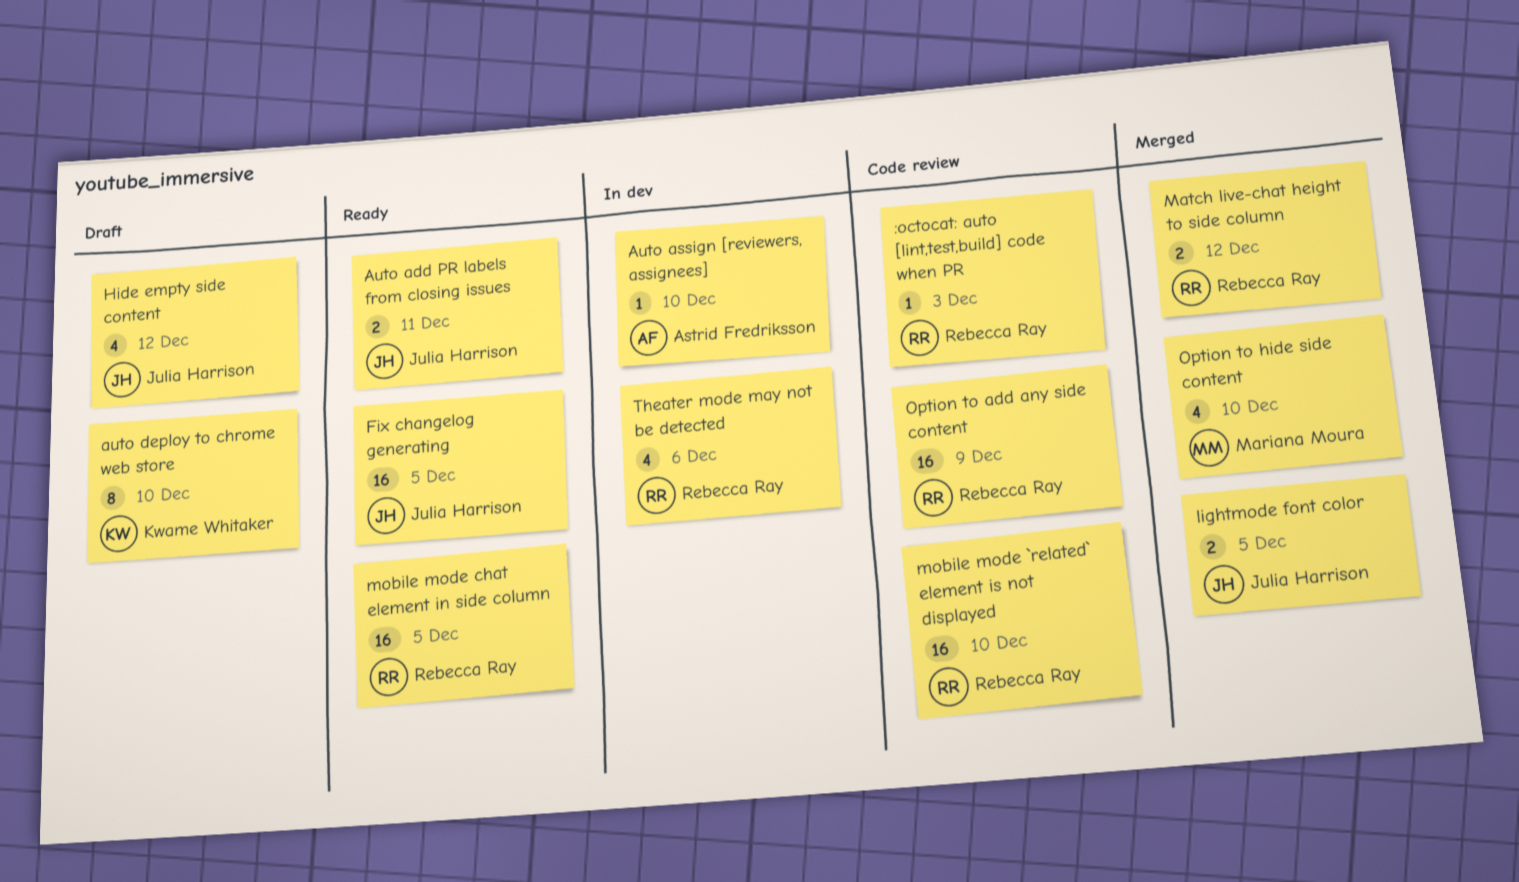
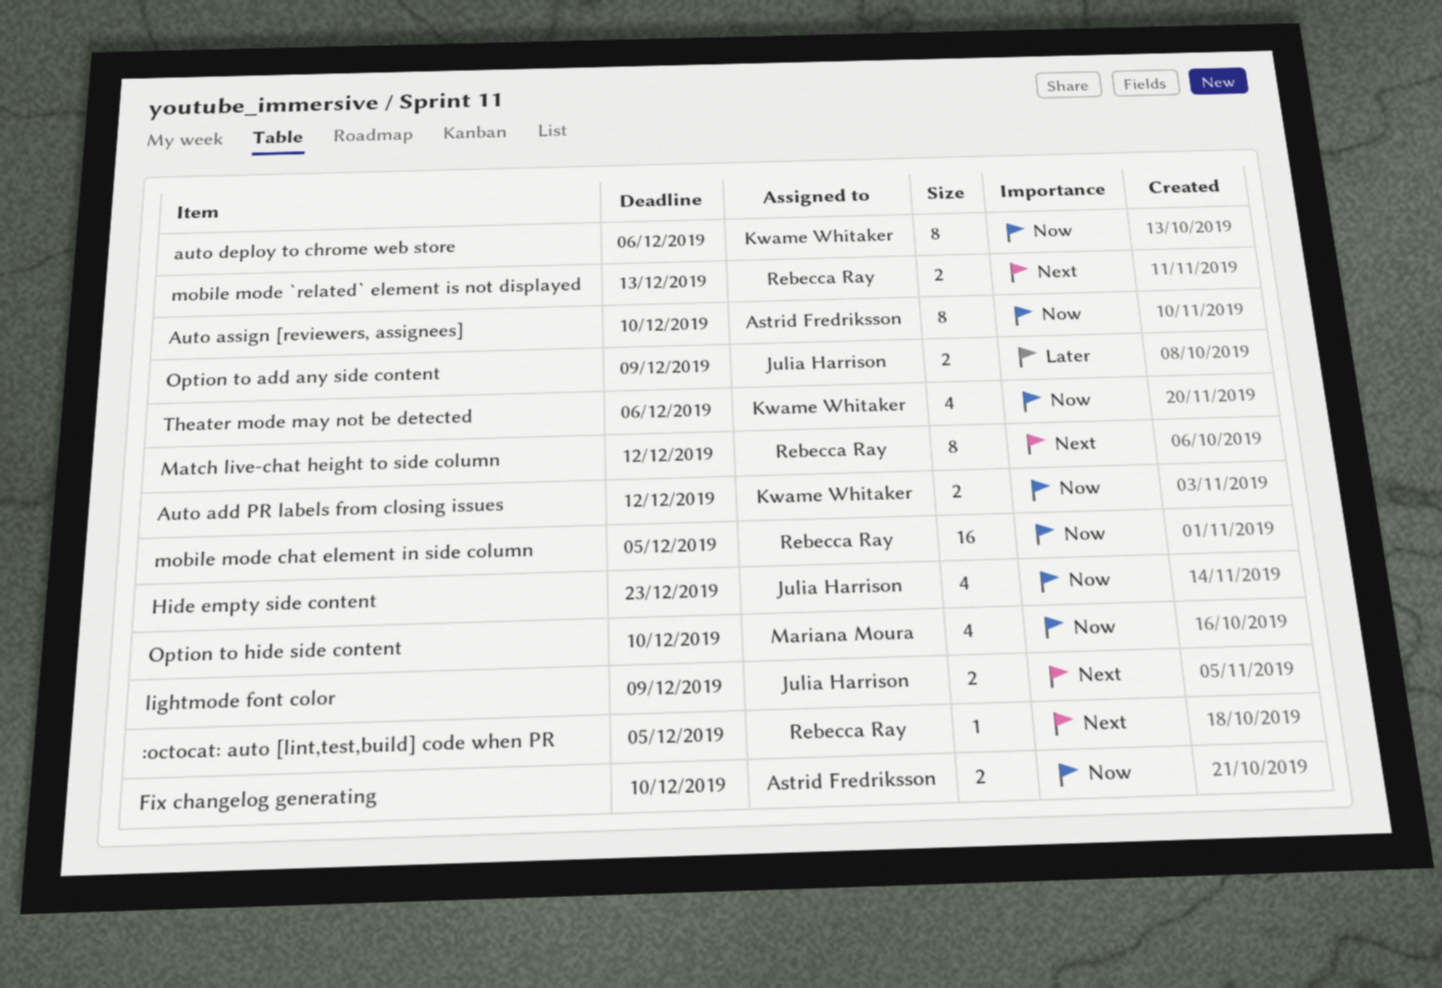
:octocat: auto [lint,test,build] code when PR, due: Dec 3 -> Dec 5
Auto add PR labels from closing issues, owner: Julia Harrison -> Kwame Whitaker
Auto add PR labels from closing issues, due: Dec 11 -> Dec 12
Auto assign [reviewers, assignees], estimate: 1 -> 8
auto deploy to chrome web store, due: Dec 10 -> Dec 6
Fix changelog generating, owner: Julia Harrison -> Astrid Fredriksson
Fix changelog generating, estimate: 16 -> 2
Fix changelog generating, due: Dec 5 -> Dec 10
Hide empty side content, due: Dec 12 -> Dec 23
lightmode font color, due: Dec 5 -> Dec 9
Match live-chat height to side column, estimate: 2 -> 8
mobile mode `related` element is not displayed, estimate: 16 -> 2
mobile mode `related` element is not displayed, due: Dec 10 -> Dec 13
Option to add any side content, owner: Rebecca Ray -> Julia Harrison
Option to add any side content, estimate: 16 -> 2
Theater mode may not be detected, owner: Rebecca Ray -> Kwame Whitaker

